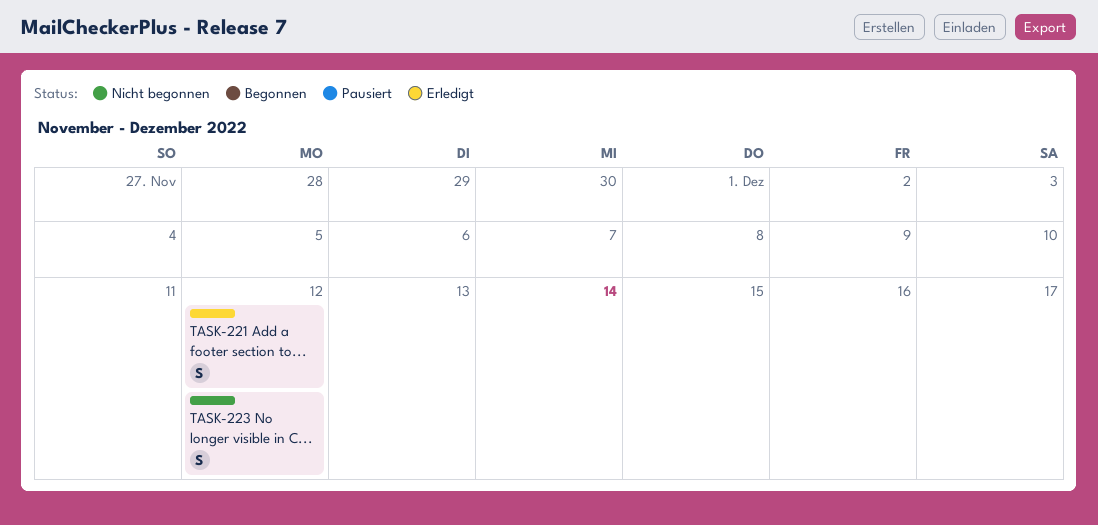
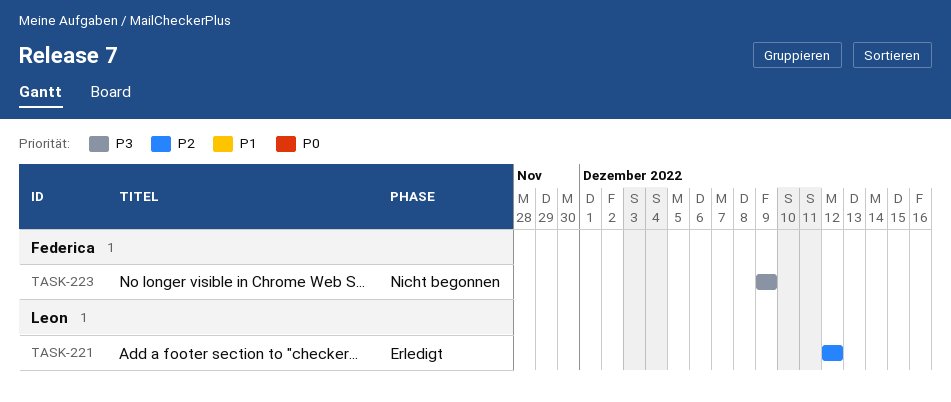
TASK-223, due: Dec 12 -> Dec 9

